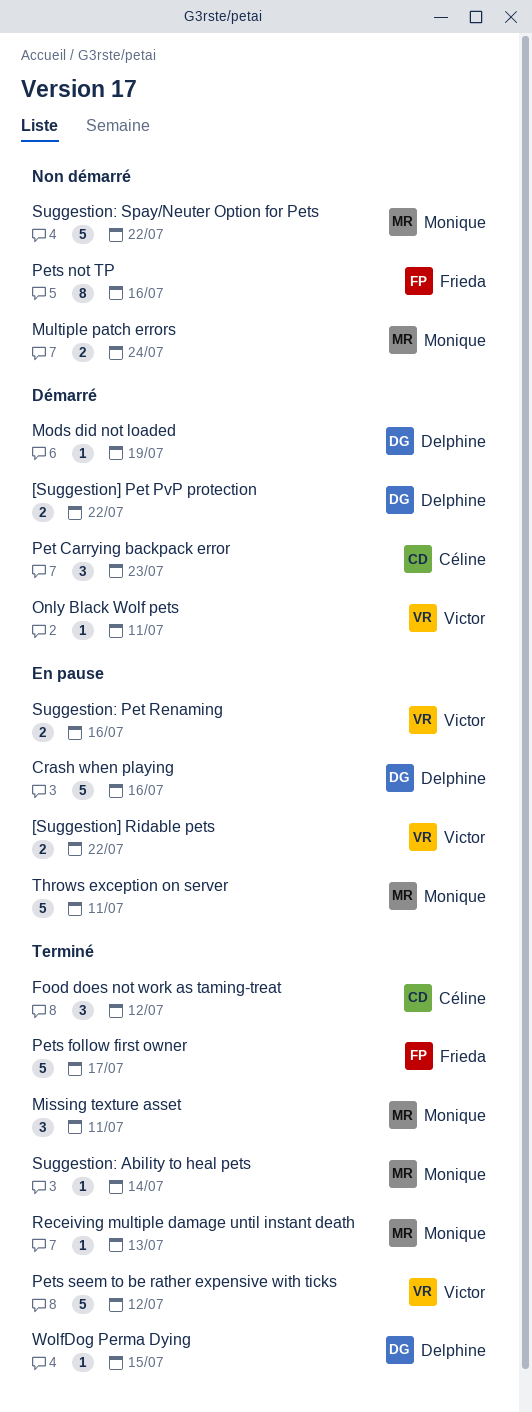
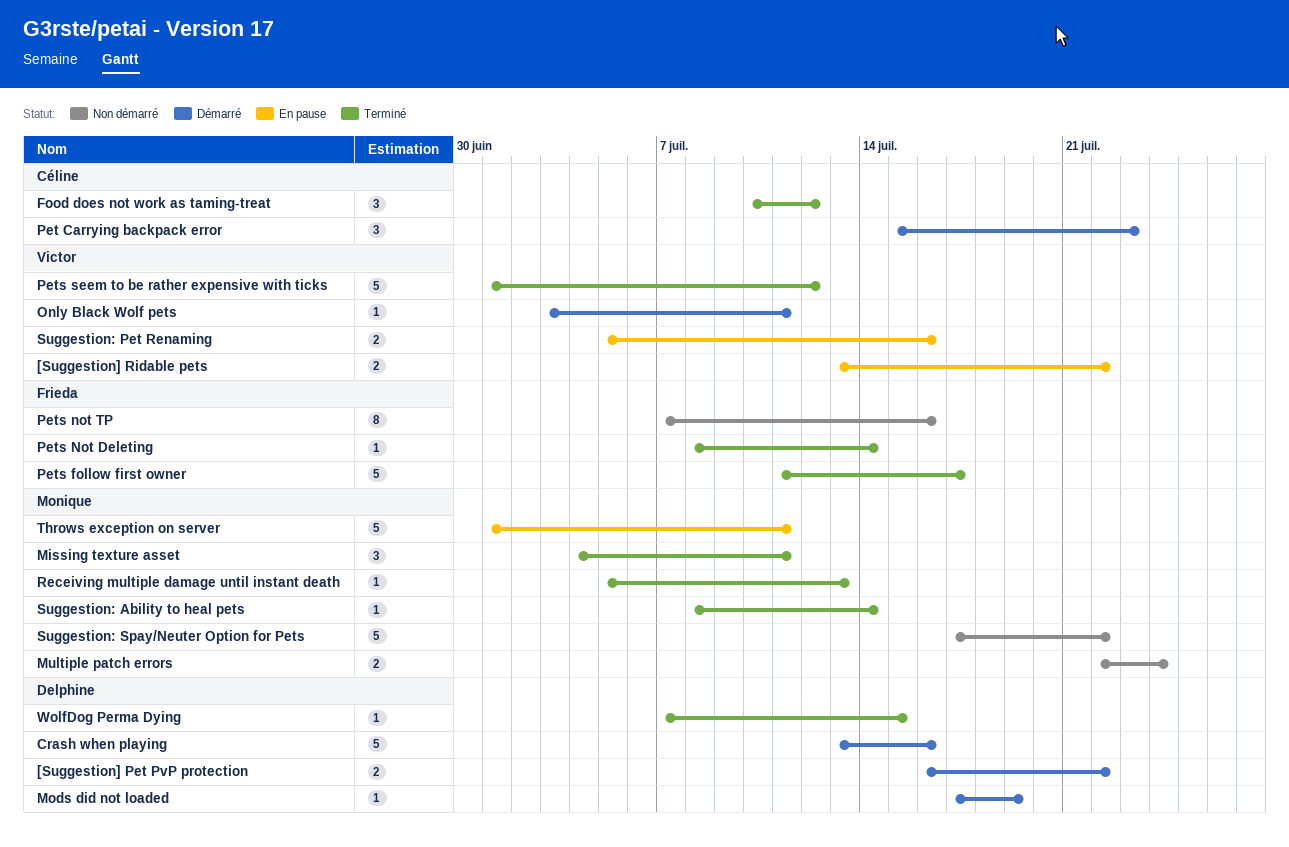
Crash when playing, status: En pause -> Démarré
Pets Not Deleting: none -> present

